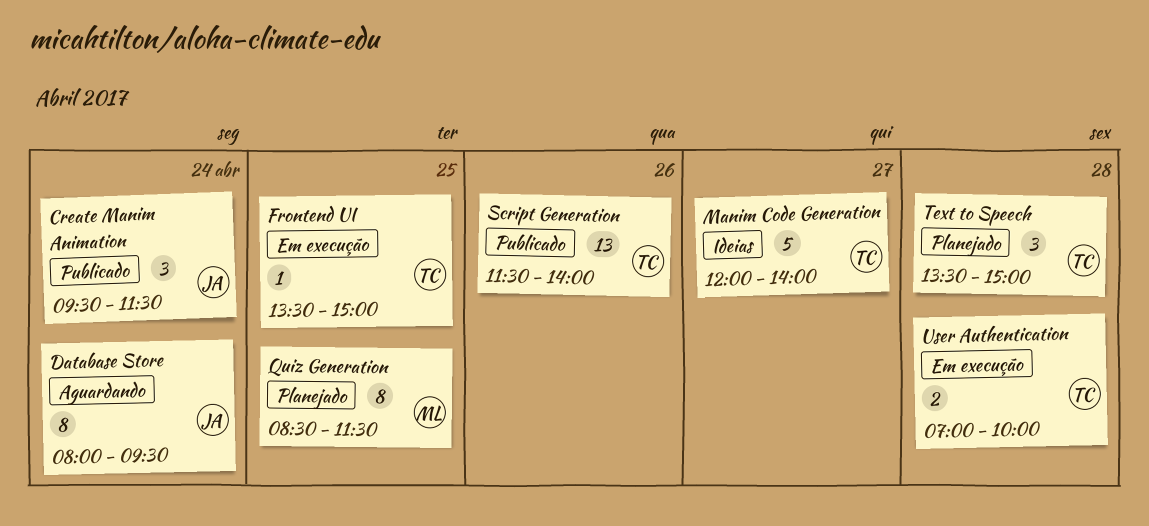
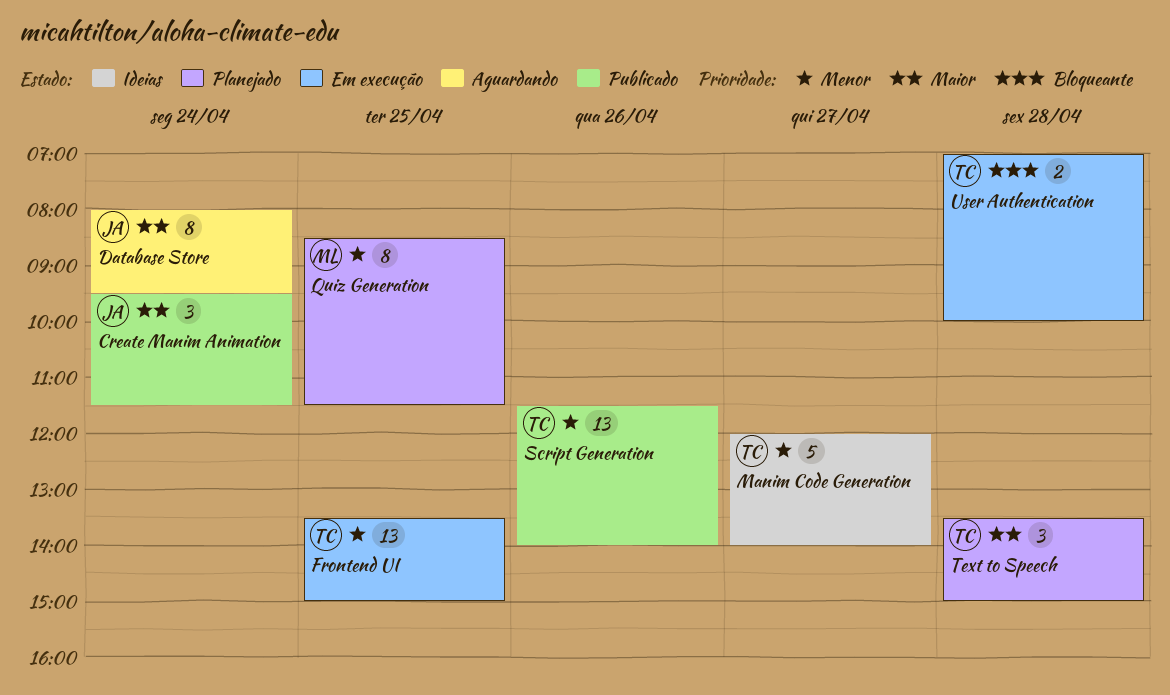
Frontend UI, estimate: 1 -> 13

